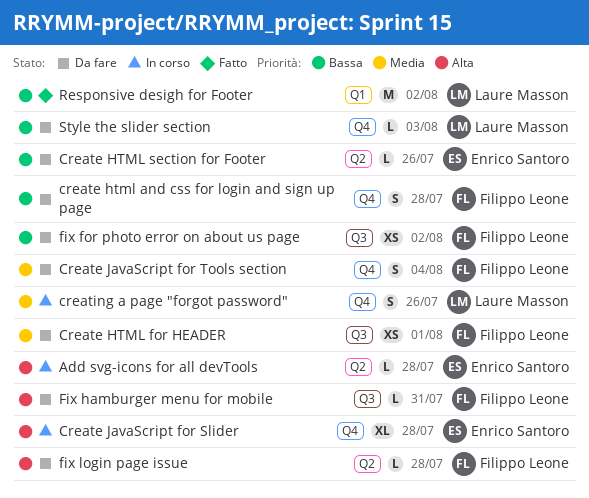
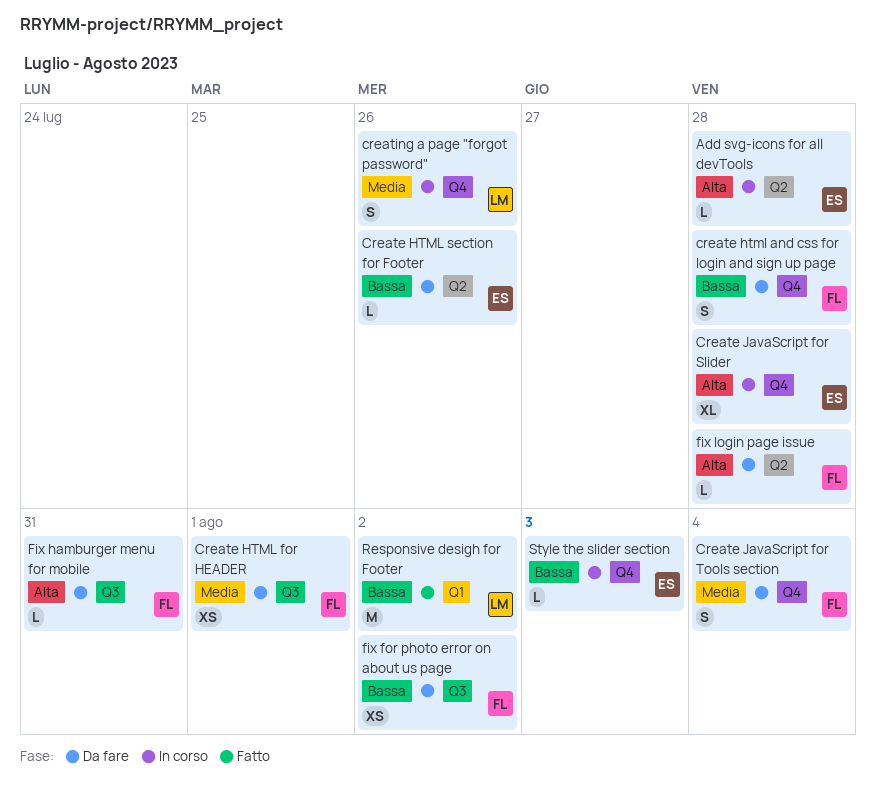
Style the slider section, status: Da fare -> In corso
Style the slider section, owner: Laure Masson -> Enrico Santoro

